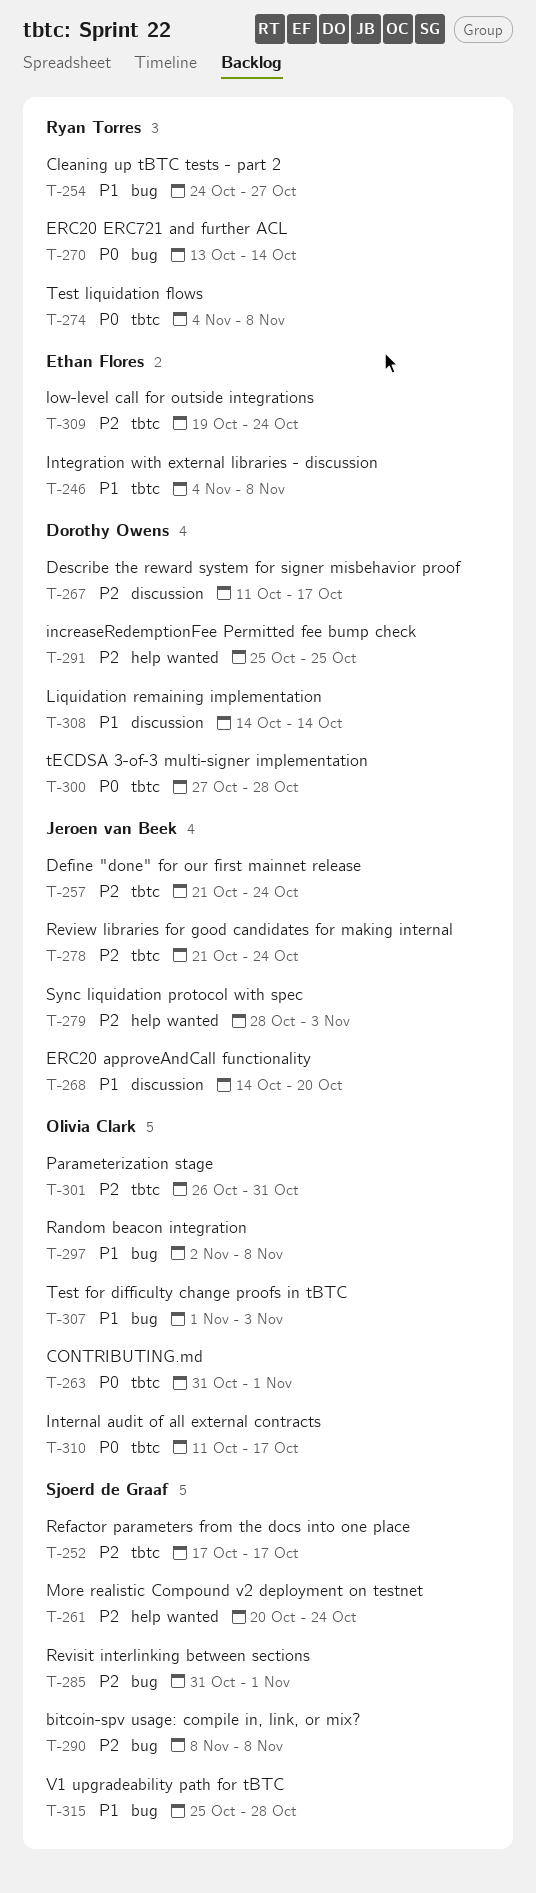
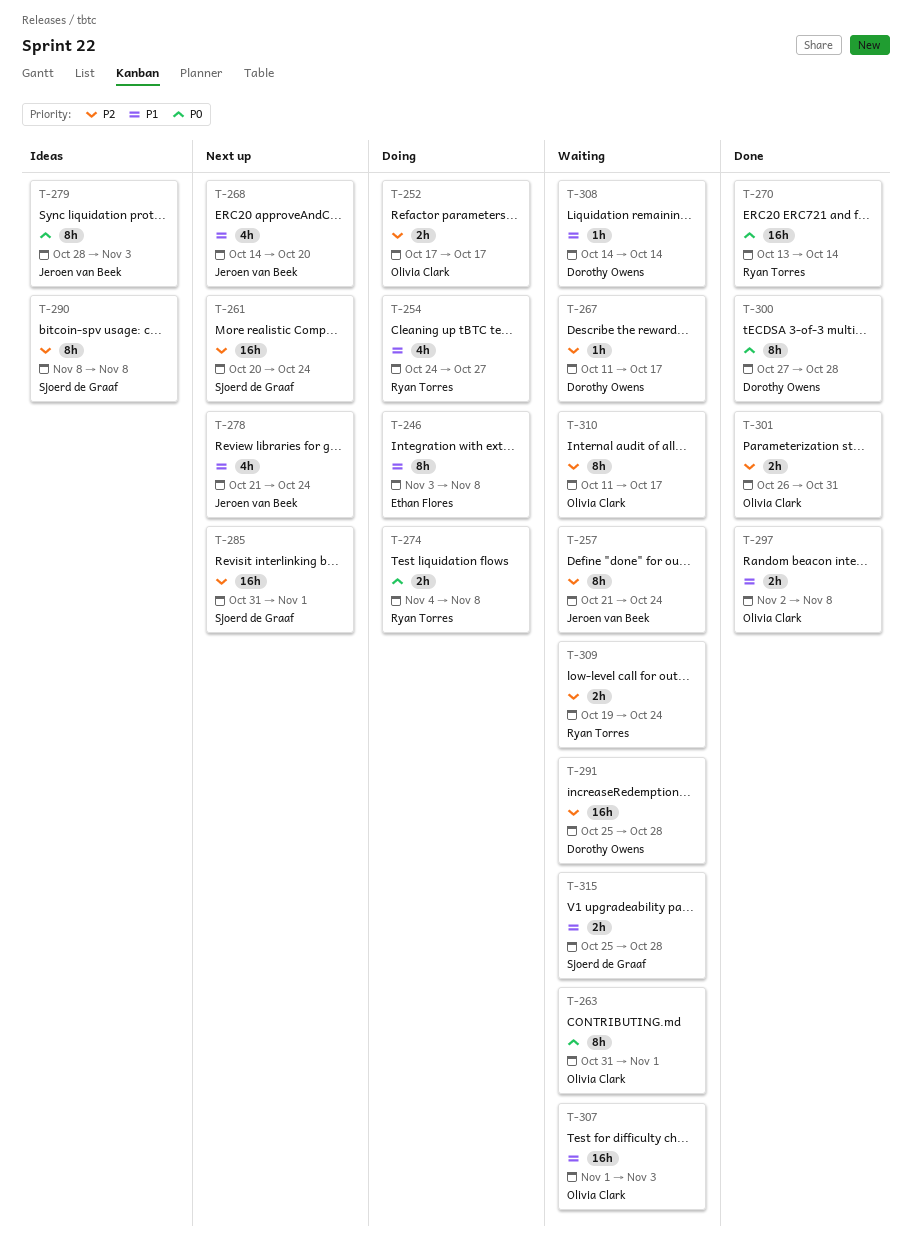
T-246, start: Nov 4 -> Nov 3
T-252, owner: Sjoerd de Graaf -> Olivia Clark
T-278, priority: P2 -> P1
T-279, priority: P2 -> P0
T-291, due: Oct 25 -> Oct 28
T-309, owner: Ethan Flores -> Ryan Torres
T-310, priority: P0 -> P2

